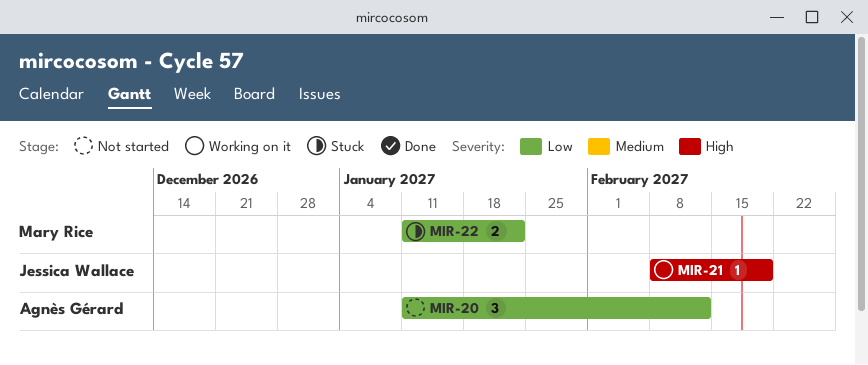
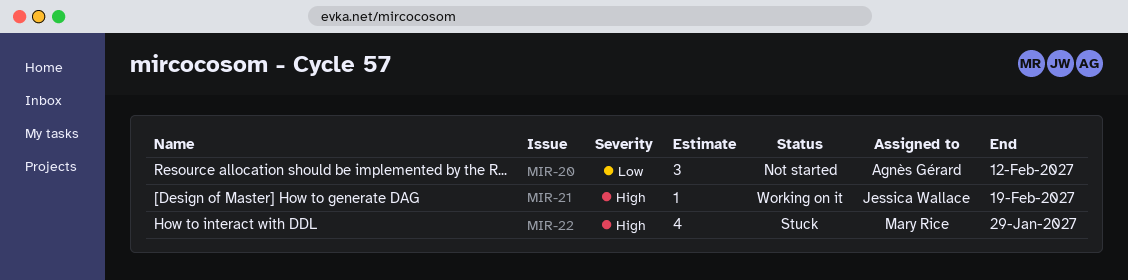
MIR-22, priority: Low -> High
MIR-22, estimate: 2 -> 4
MIR-22, due: Jan 22 -> Jan 29

